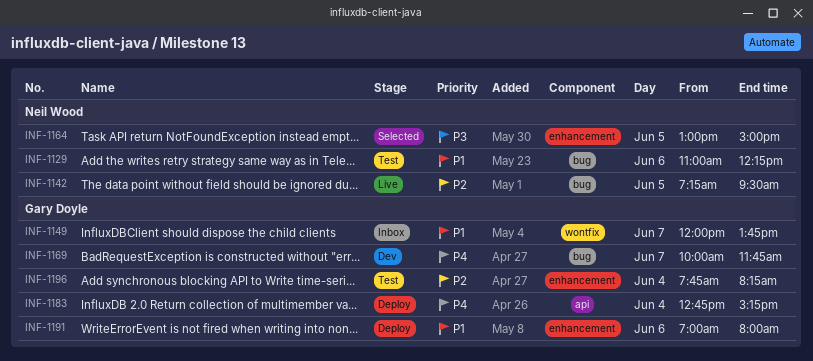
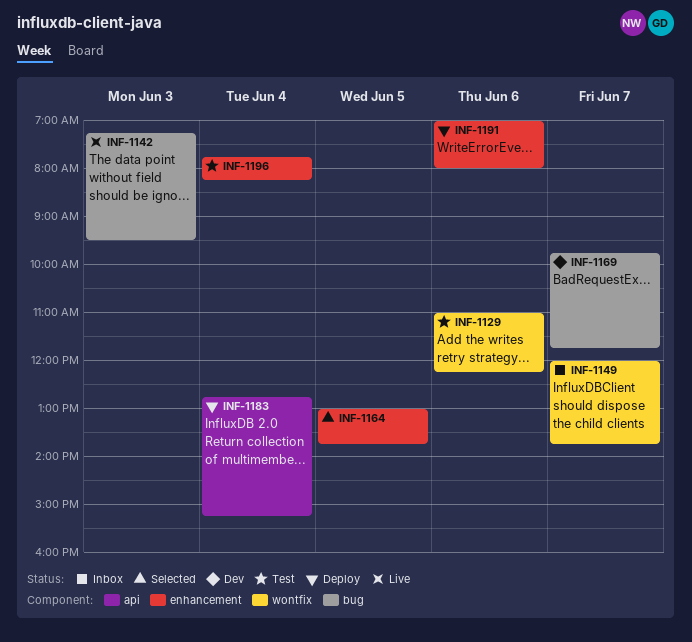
INF-1129, label: bug -> wontfix
INF-1142, day: Jun 5 -> Jun 3
INF-1164, ends: 15:00 -> 13:45
INF-1169, begins: 10:00 -> 09:45

